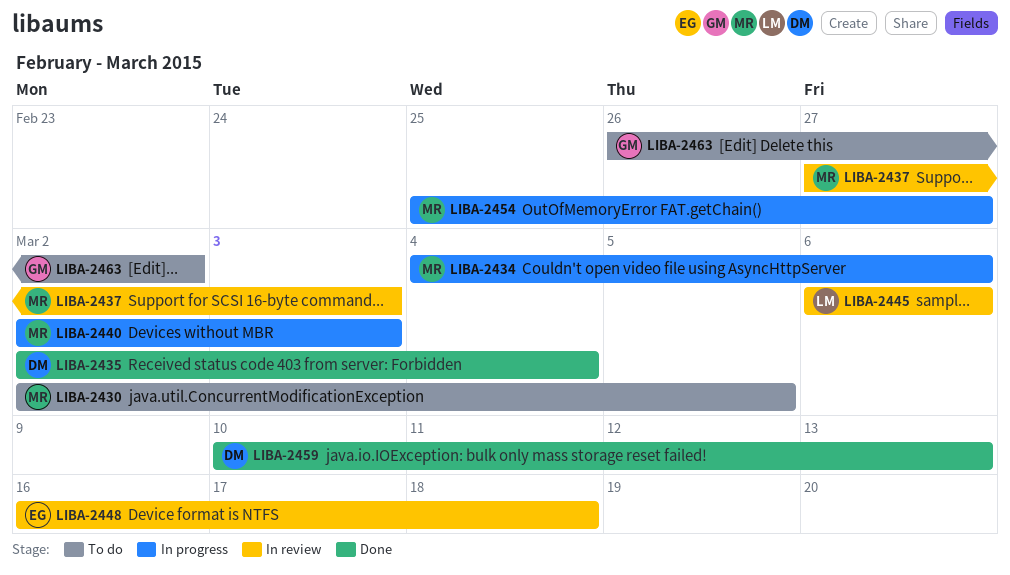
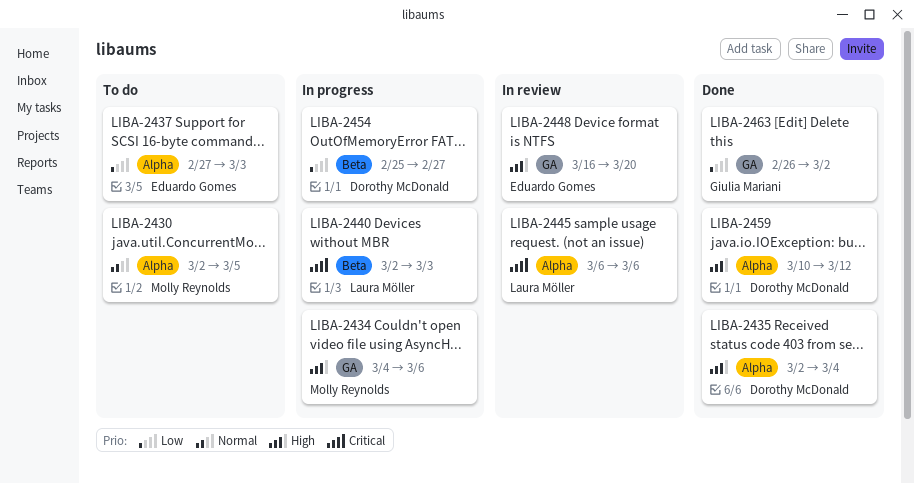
LIBA-2437, status: In review -> To do
LIBA-2437, owner: Molly Reynolds -> Eduardo Gomes
LIBA-2440, owner: Molly Reynolds -> Laura Möller
LIBA-2448, due: Mar 18 -> Mar 20
LIBA-2454, owner: Molly Reynolds -> Dorothy McDonald
LIBA-2459, due: Mar 13 -> Mar 12
LIBA-2463, status: To do -> Done

